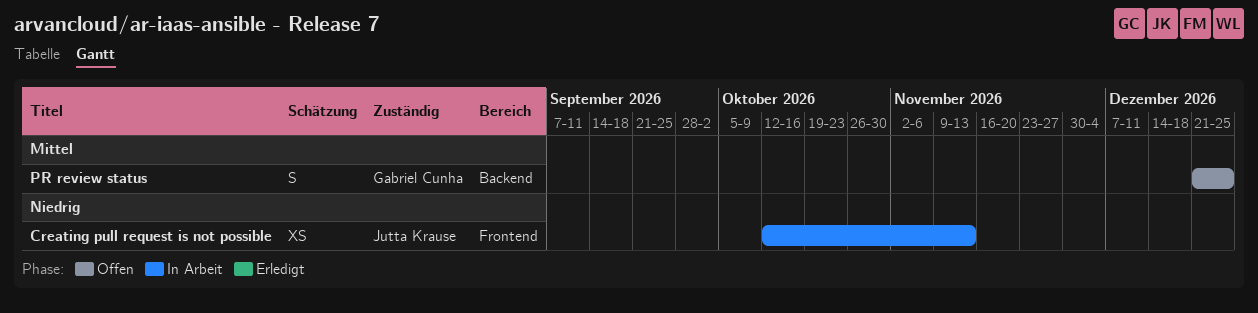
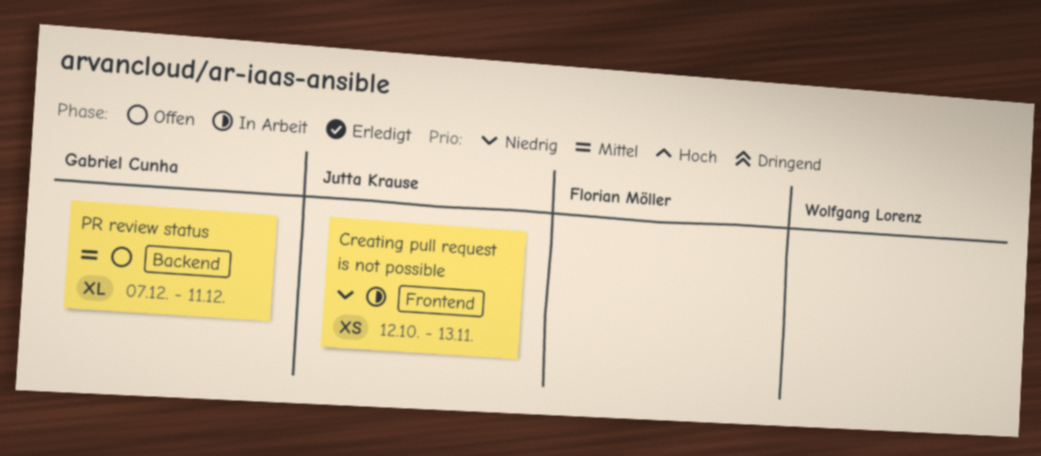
PR review status, estimate: S -> XL
PR review status, start: Dec 21 -> Dec 7
PR review status, due: Dec 25 -> Dec 11

